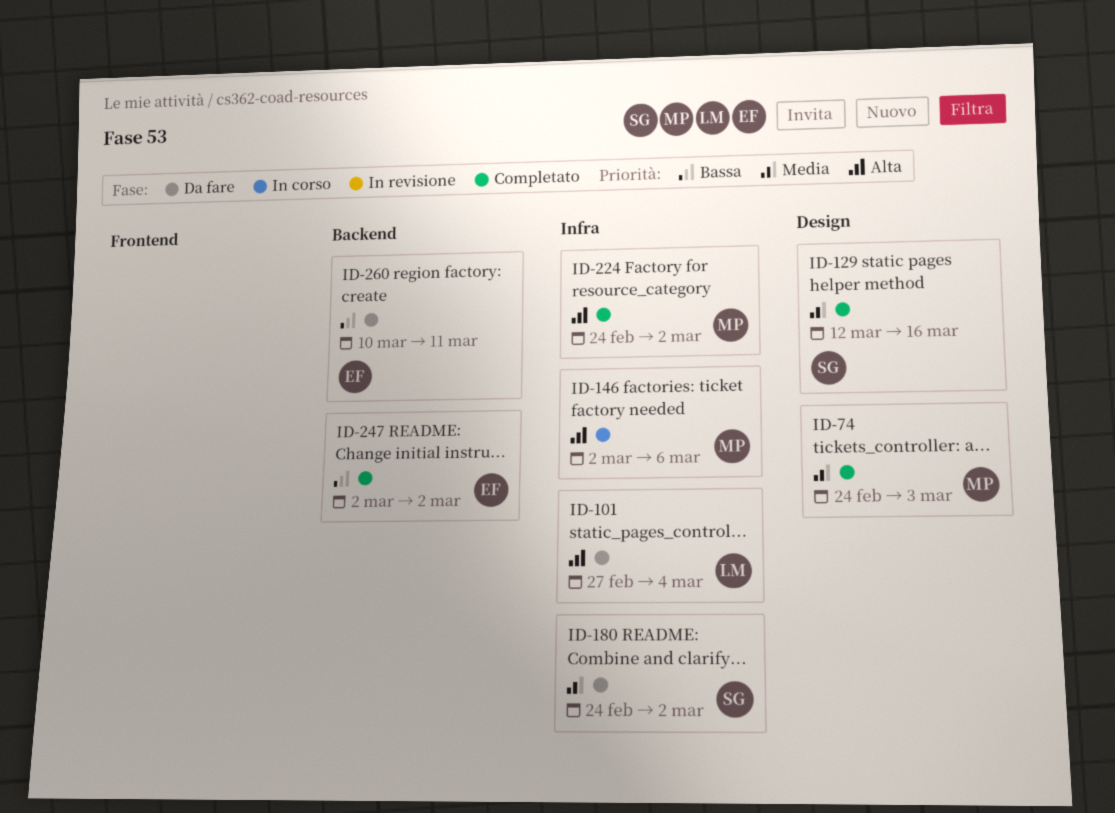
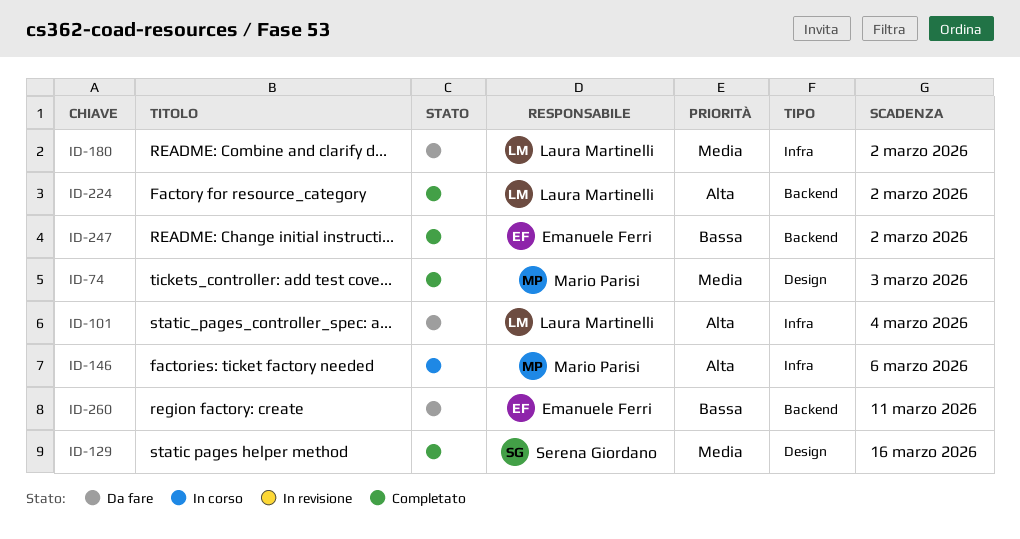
ID-180, owner: Serena Giordano -> Laura Martinelli
ID-224, owner: Mario Parisi -> Laura Martinelli
ID-224, label: Infra -> Backend

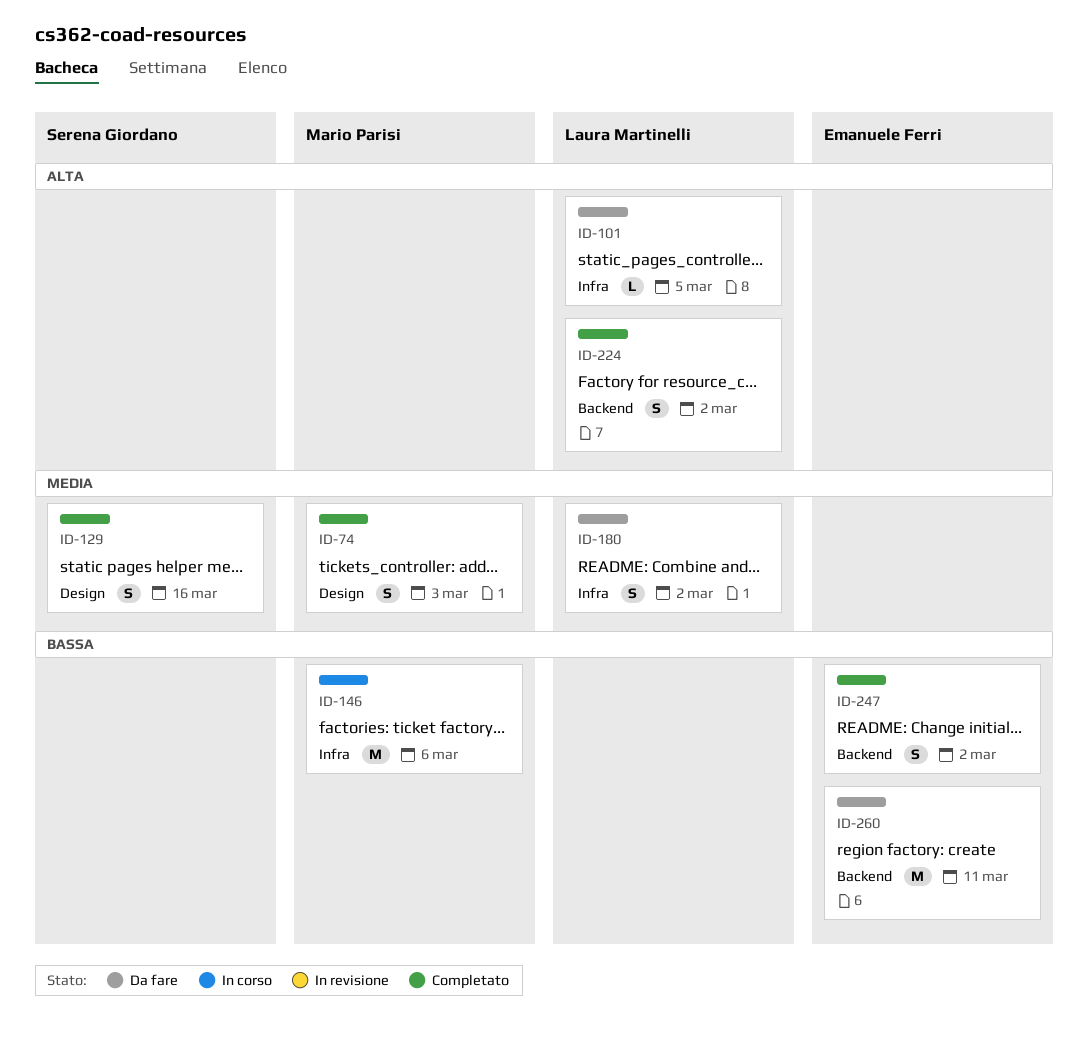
ID-101, due: Mar 4 -> Mar 5
ID-146, priority: Alta -> Bassa

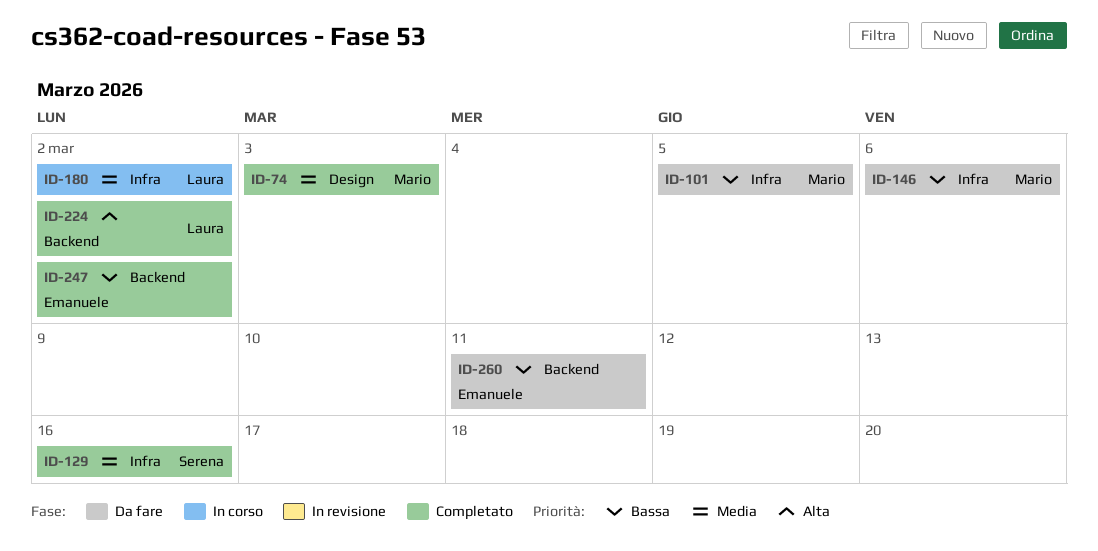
ID-101, owner: Laura Martinelli -> Mario Parisi
ID-101, priority: Alta -> Bassa
ID-129, label: Design -> Infra
ID-146, status: In corso -> Da fare
ID-180, status: Da fare -> In corso

